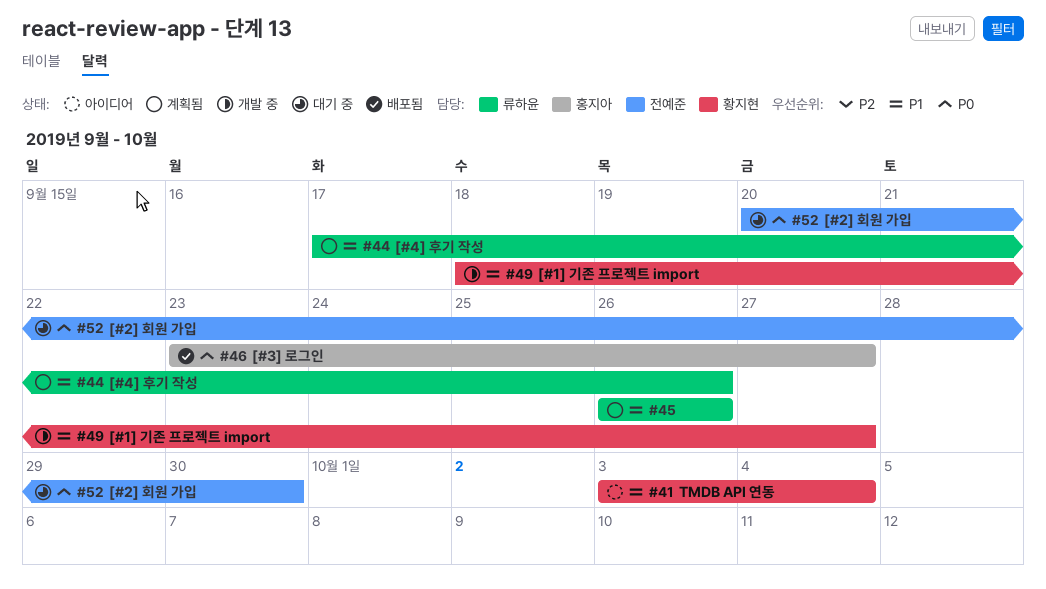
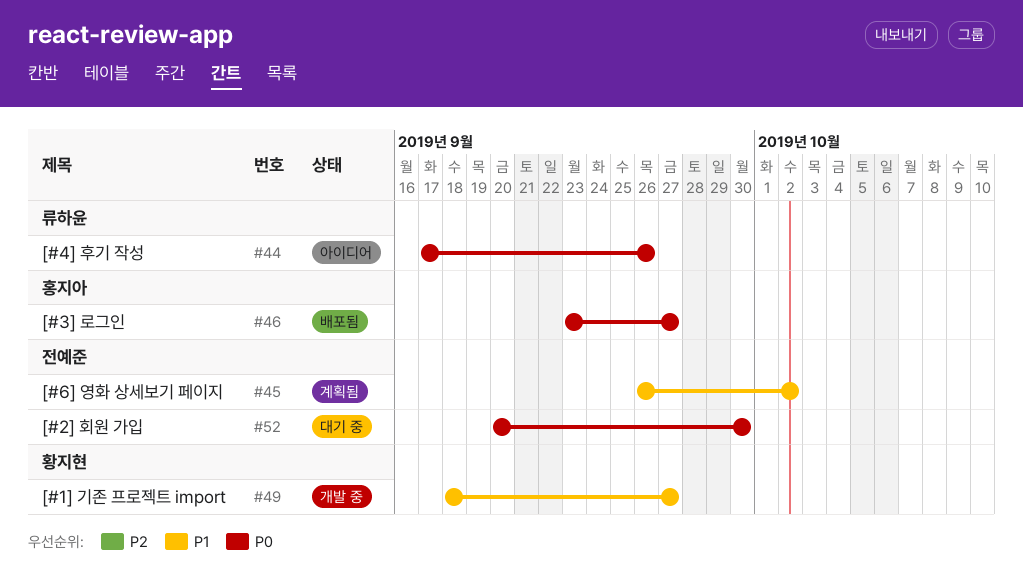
#41: present -> none
#44, status: 계획됨 -> 아이디어
#44, priority: P1 -> P0
#45, owner: 류하윤 -> 전예준
#45, due: Sep 26 -> Oct 2

